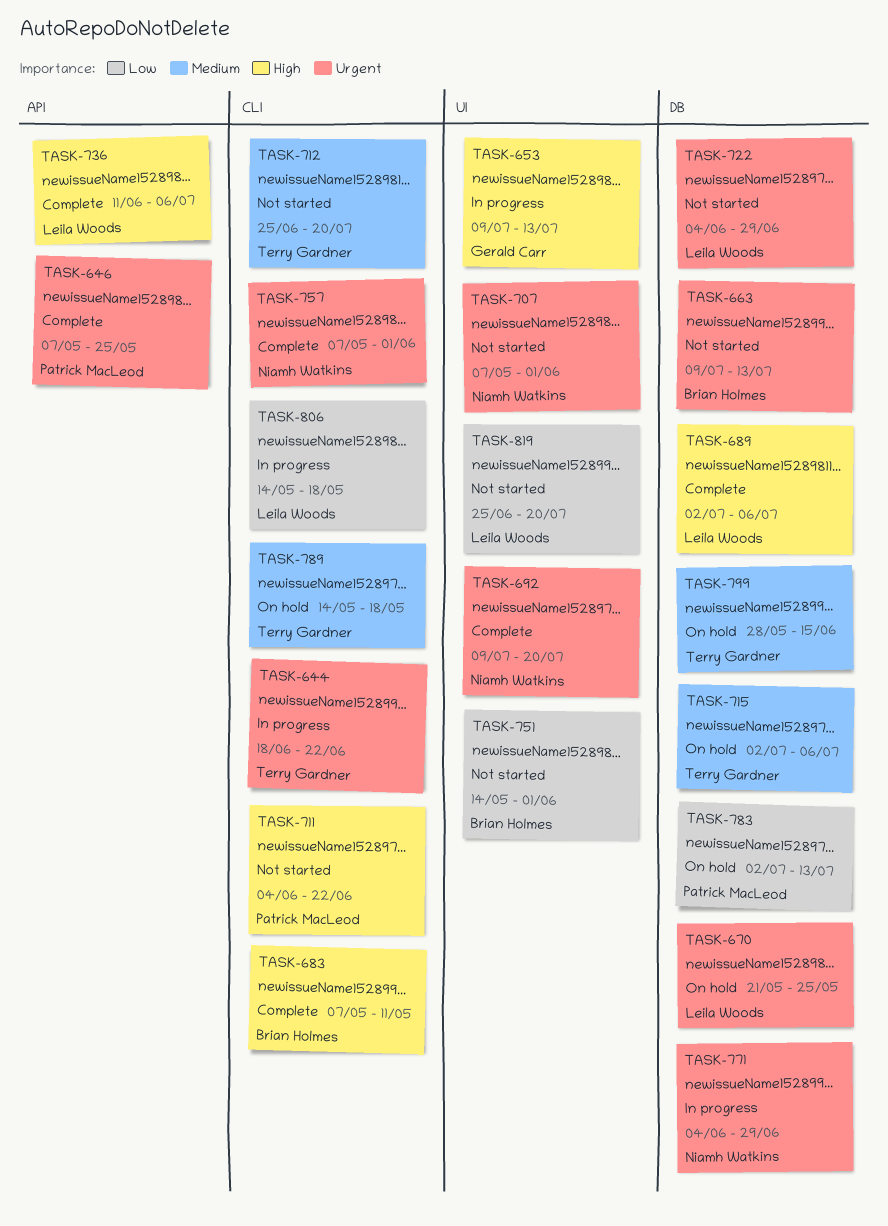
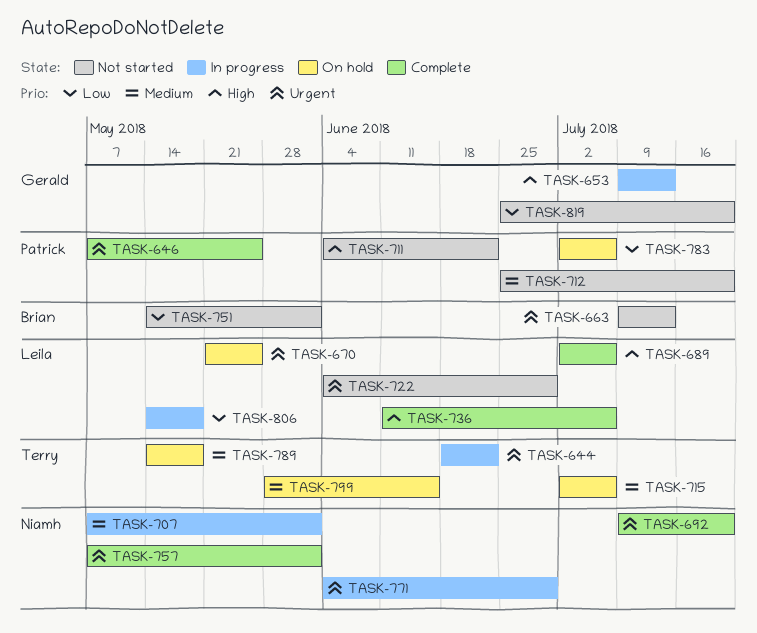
TASK-683: present -> none
TASK-707, status: Not started -> In progress
TASK-707, priority: Urgent -> Medium
TASK-712, owner: Terry Gardner -> Patrick MacLeod
TASK-783, due: Jul 13 -> Jul 6
TASK-819, owner: Leila Woods -> Gerald Carr

